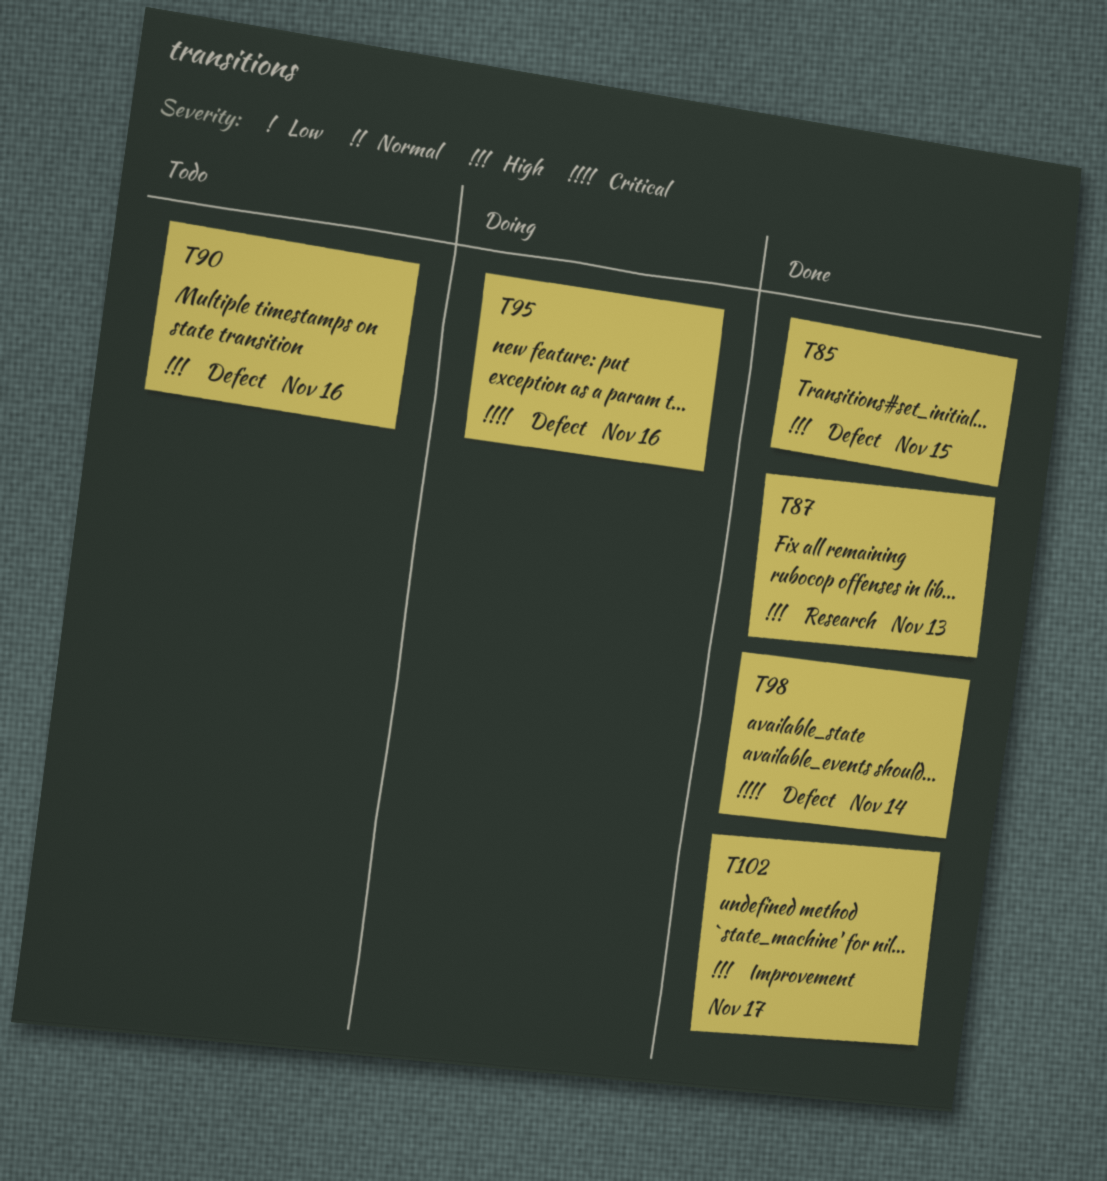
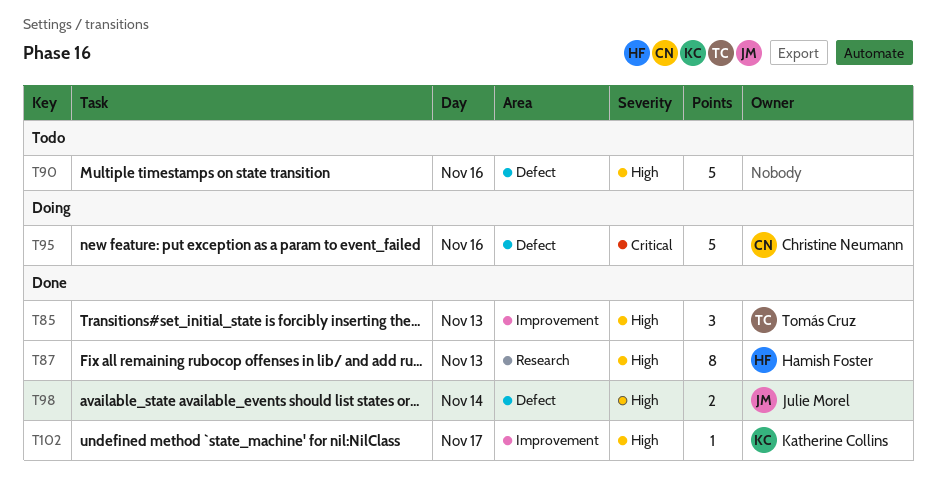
T85, label: Defect -> Improvement
T85, day: Nov 15 -> Nov 13
T98, priority: Critical -> High

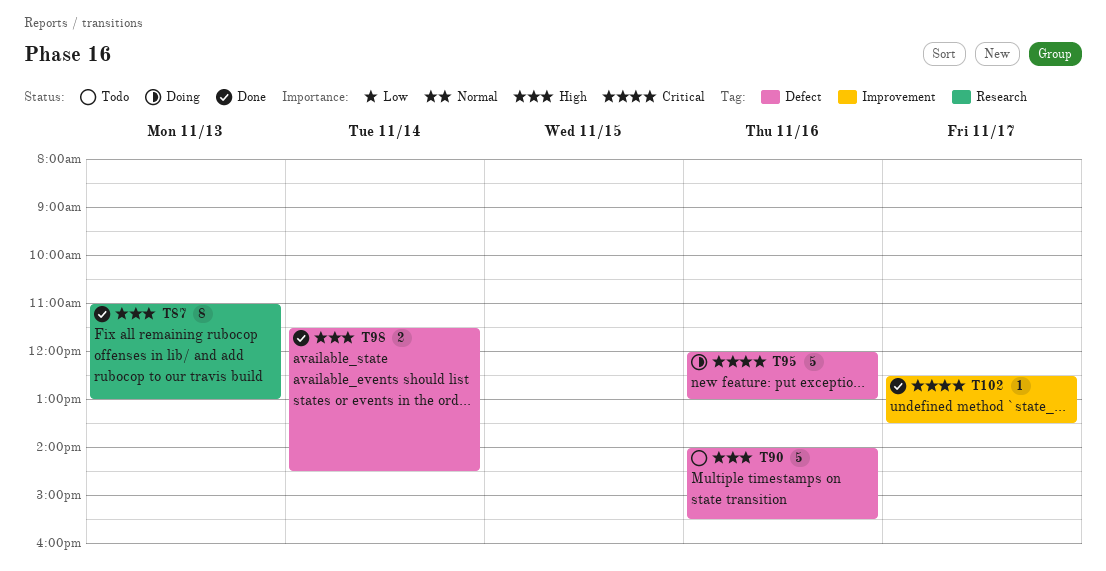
T85: present -> none
T102, priority: High -> Critical

